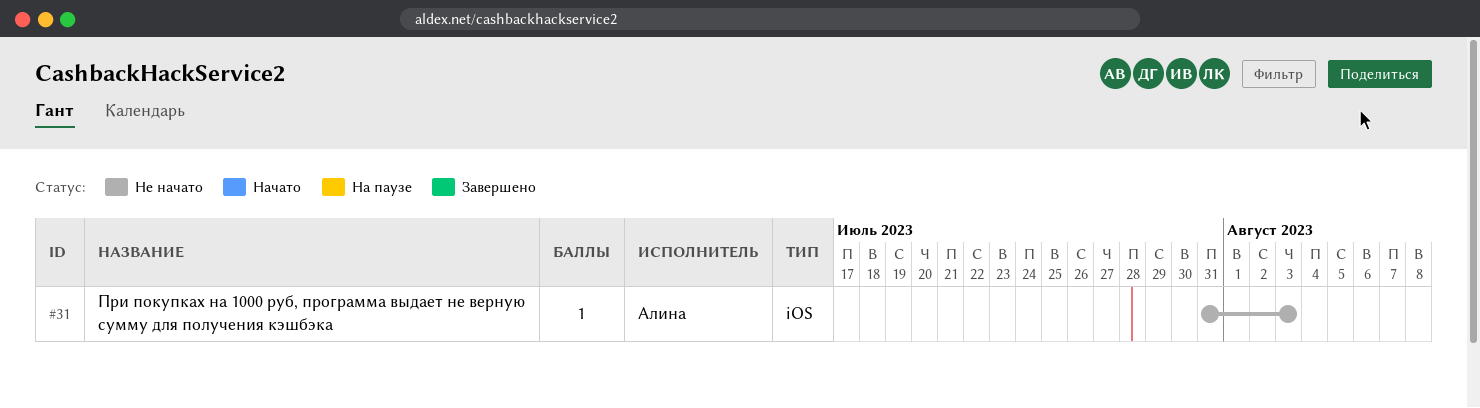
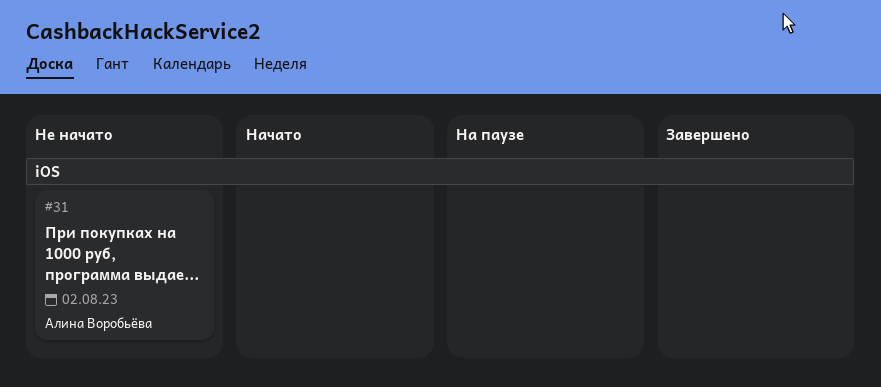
#31, due: Aug 3 -> Aug 2

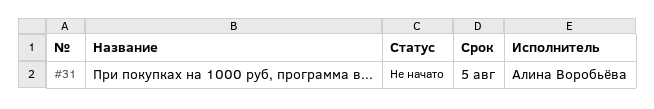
#31, due: Aug 2 -> Aug 5

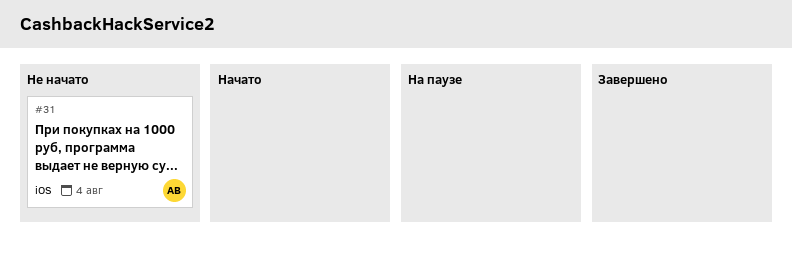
#31, due: Aug 5 -> Aug 4

